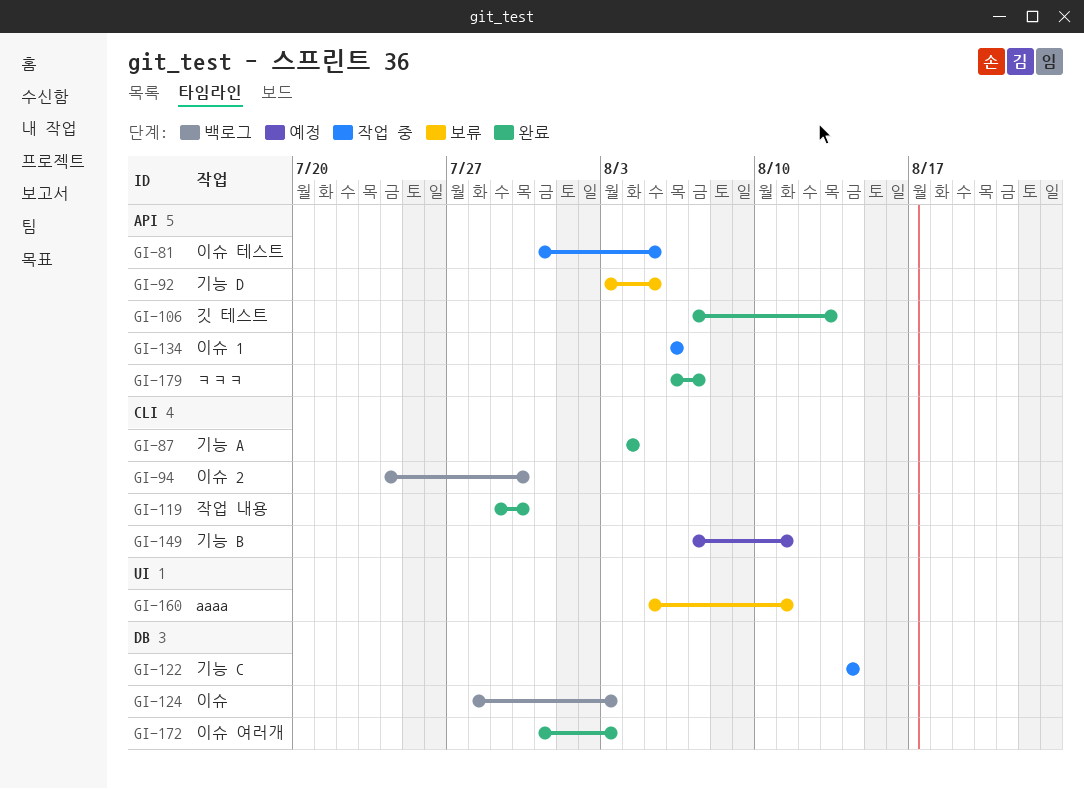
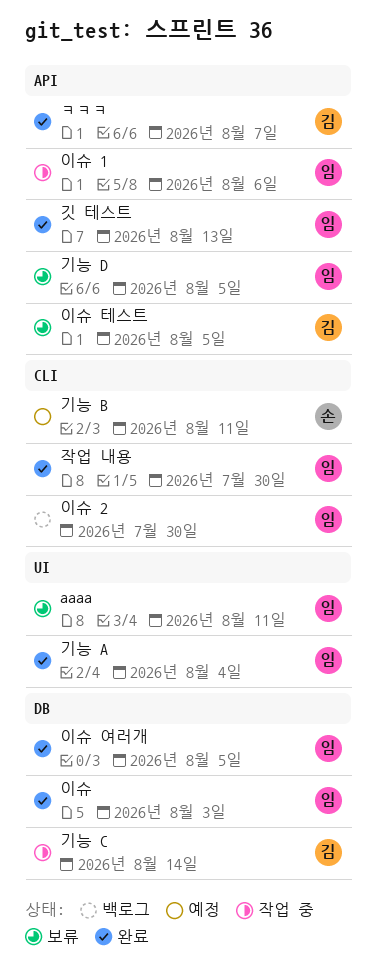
기능 A, label: CLI -> UI
이슈, status: 백로그 -> 완료
이슈 여러개, due: Aug 3 -> Aug 5
이슈 테스트, status: 작업 중 -> 보류

